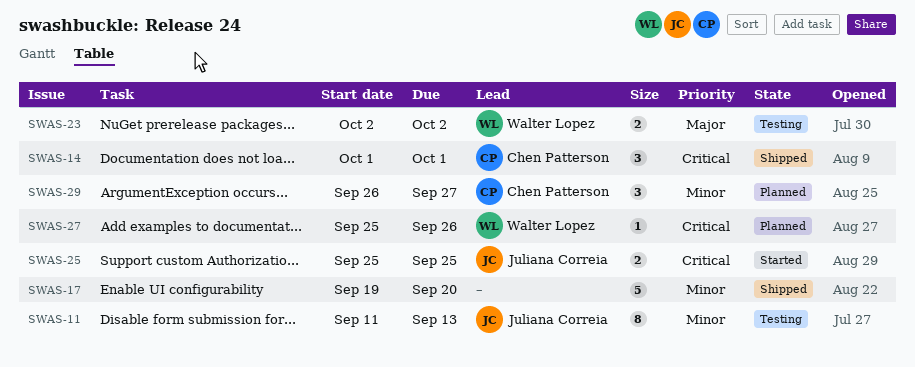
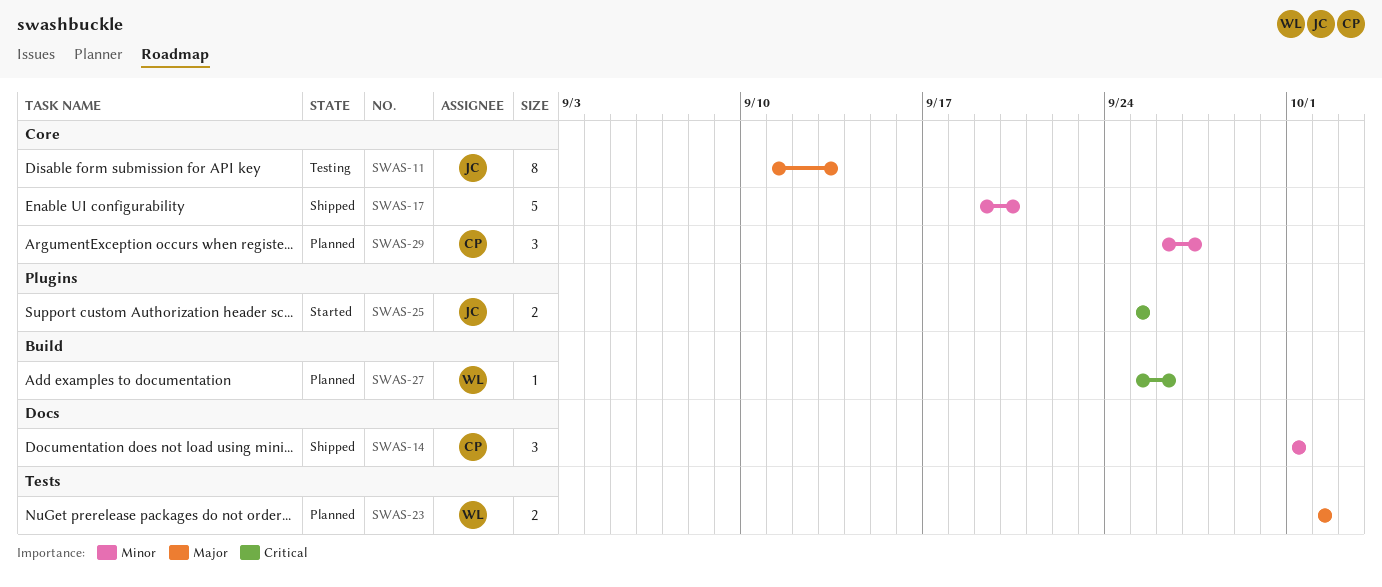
SWAS-11, priority: Minor -> Major
SWAS-14, priority: Critical -> Minor
SWAS-23, status: Testing -> Planned

